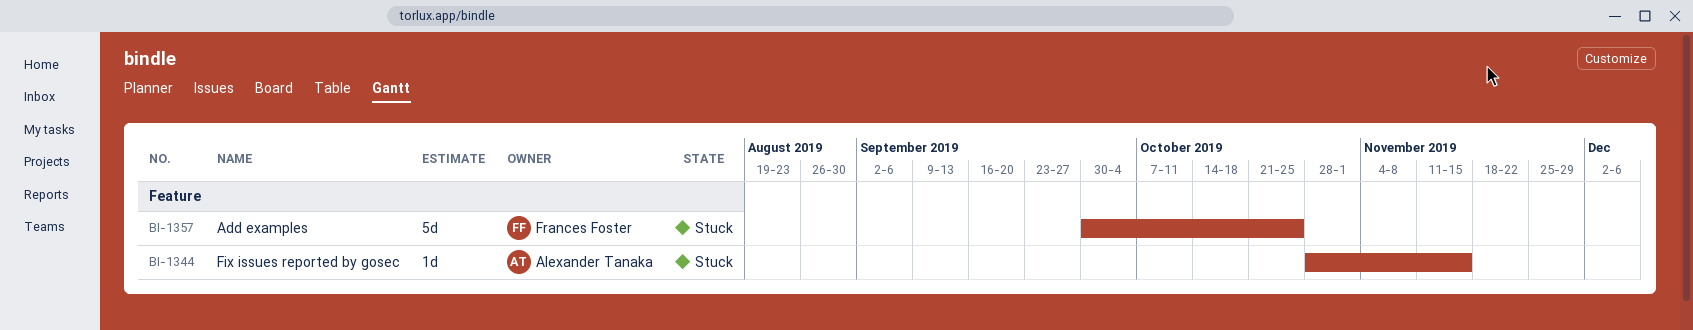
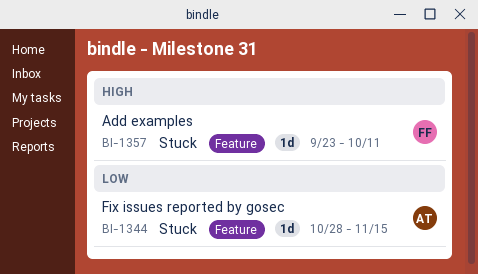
BI-1357, estimate: 5d -> 1d
BI-1357, start: Sep 30 -> Sep 23
BI-1357, due: Oct 25 -> Oct 11

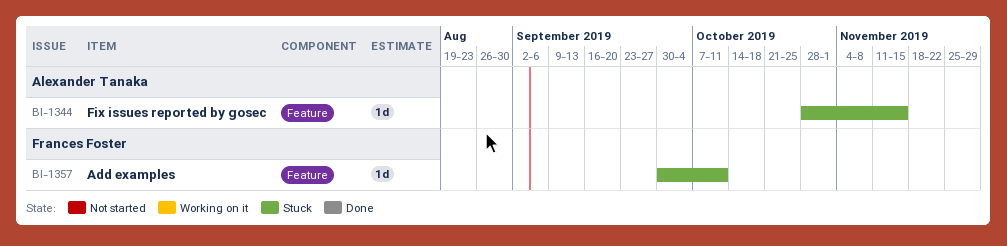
BI-1357, start: Sep 23 -> Sep 30

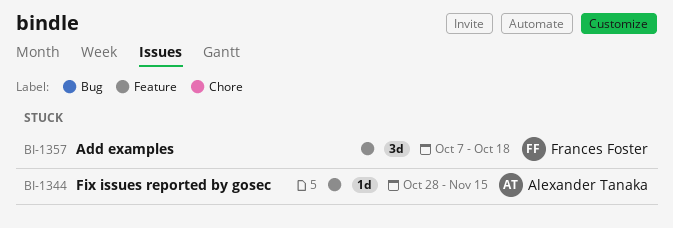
BI-1357, estimate: 1d -> 3d
BI-1357, start: Sep 30 -> Oct 7
BI-1357, due: Oct 11 -> Oct 18

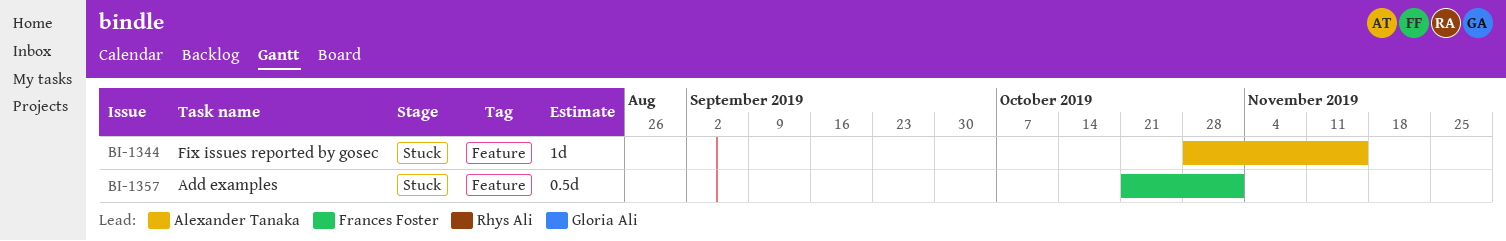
BI-1357, estimate: 3d -> 0.5d
BI-1357, start: Oct 7 -> Oct 21
BI-1357, due: Oct 18 -> Nov 1

